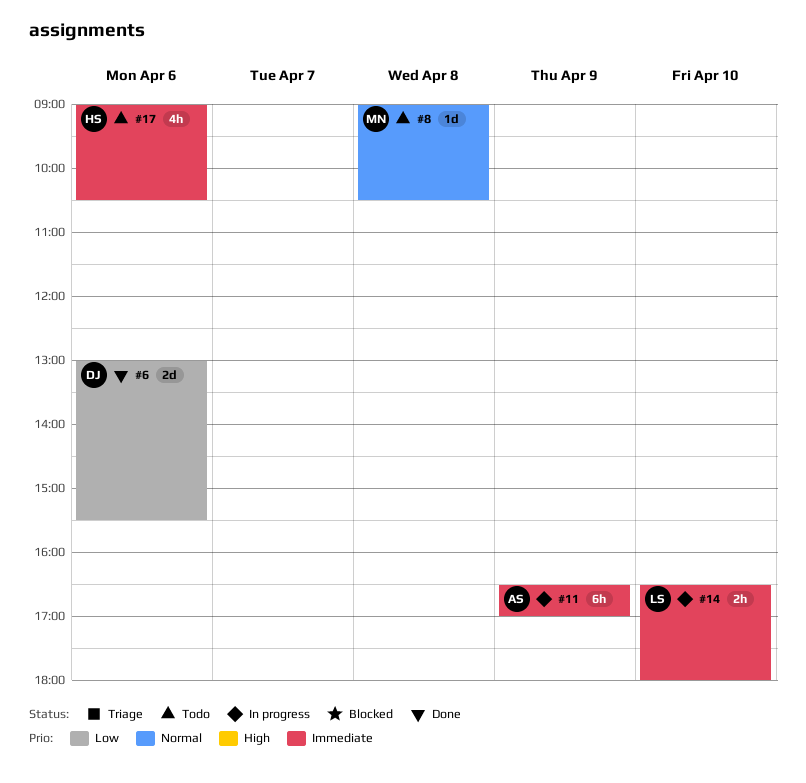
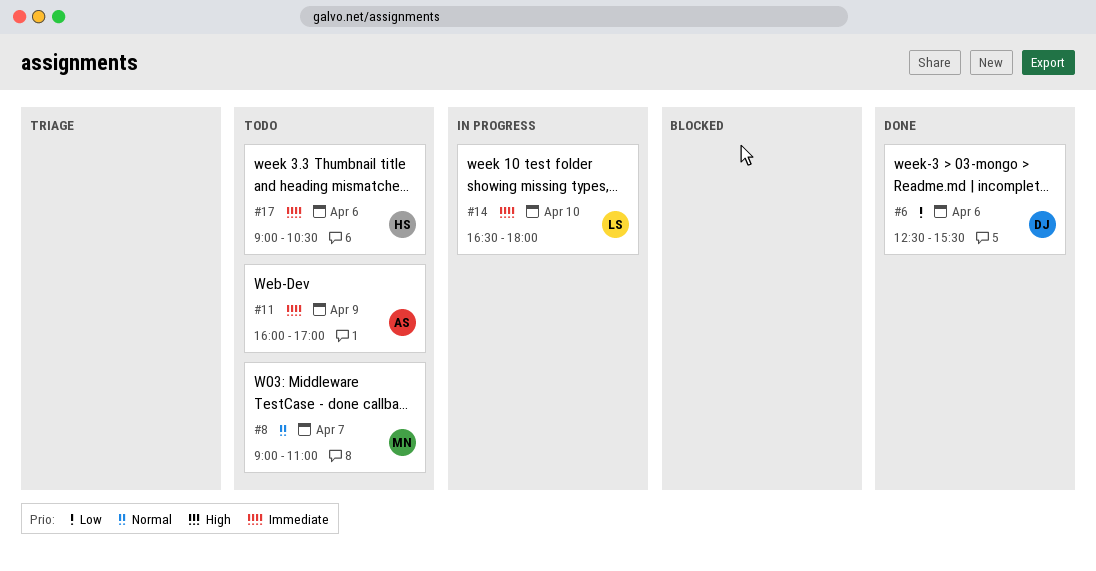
#6, begins: 13:00 -> 12:30
#8, day: Apr 8 -> Apr 7
#8, ends: 10:30 -> 11:00
#11, status: In progress -> Todo
#11, begins: 16:30 -> 16:00

